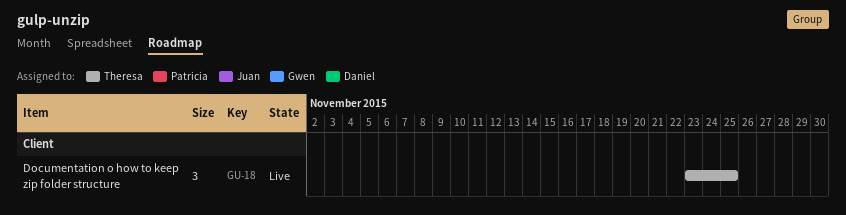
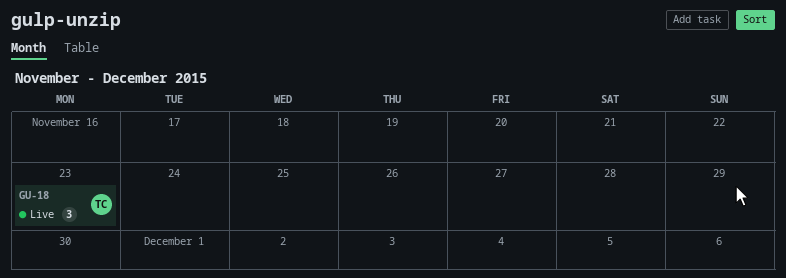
GU-18, due: Nov 25 -> Nov 23

